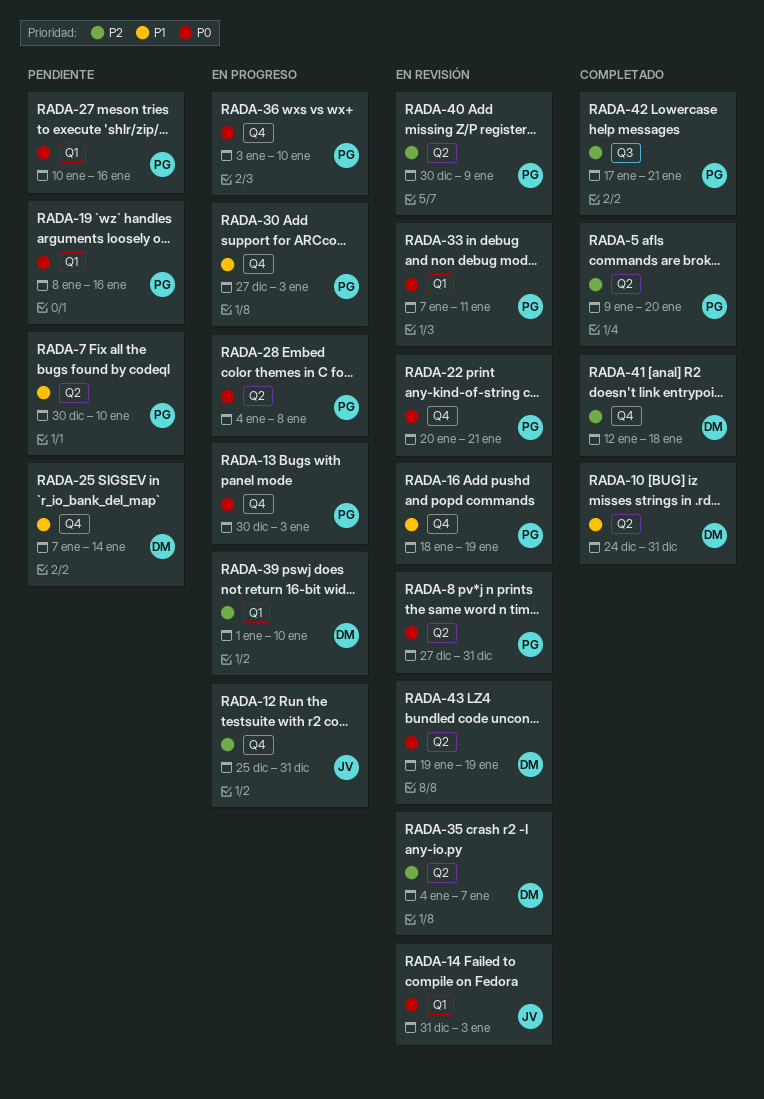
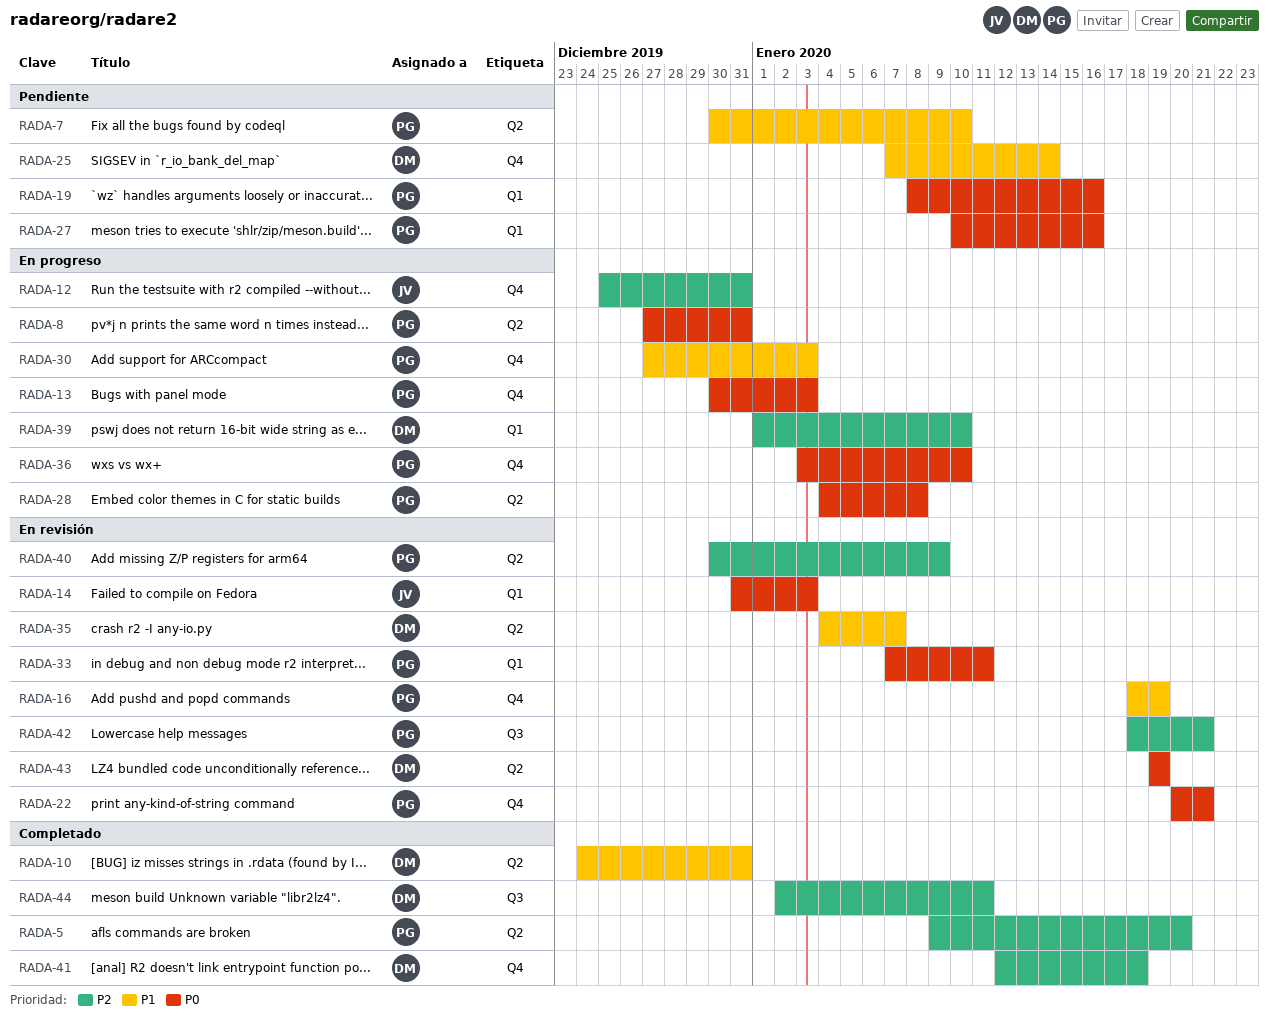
RADA-8, status: En revisión -> En progreso
RADA-35, priority: P2 -> P1
RADA-42, status: Completado -> En revisión
RADA-42, start: Jan 17 -> Jan 18
RADA-44: none -> present

